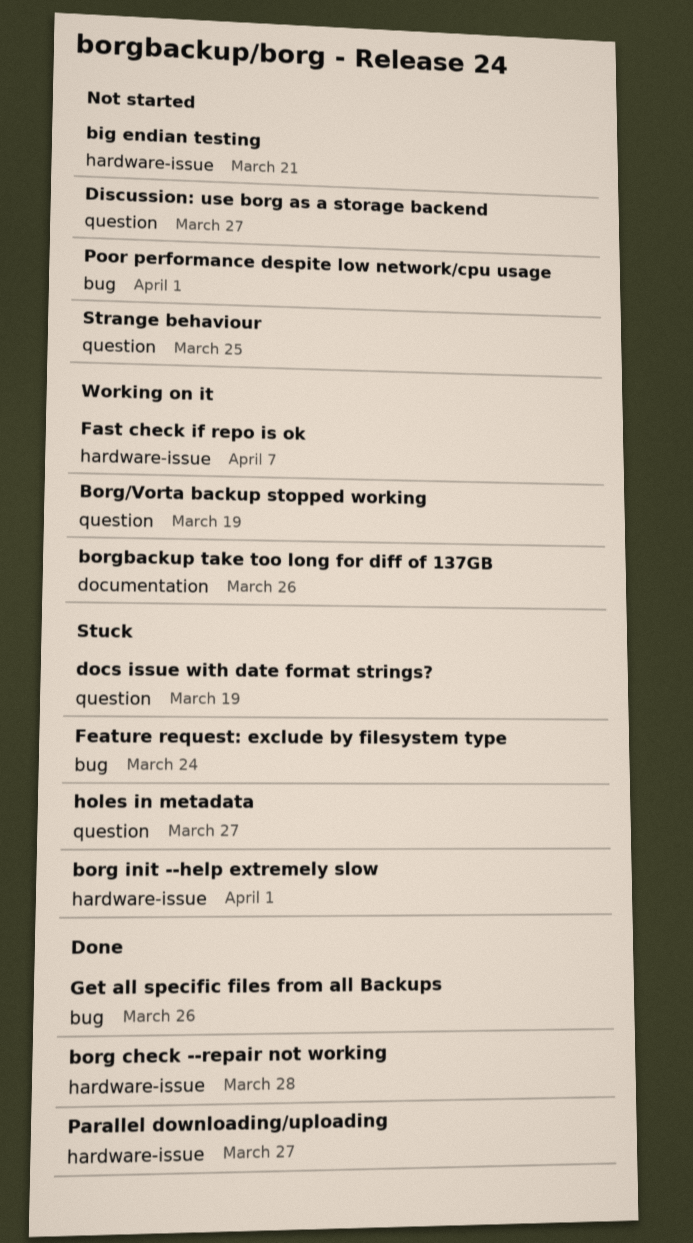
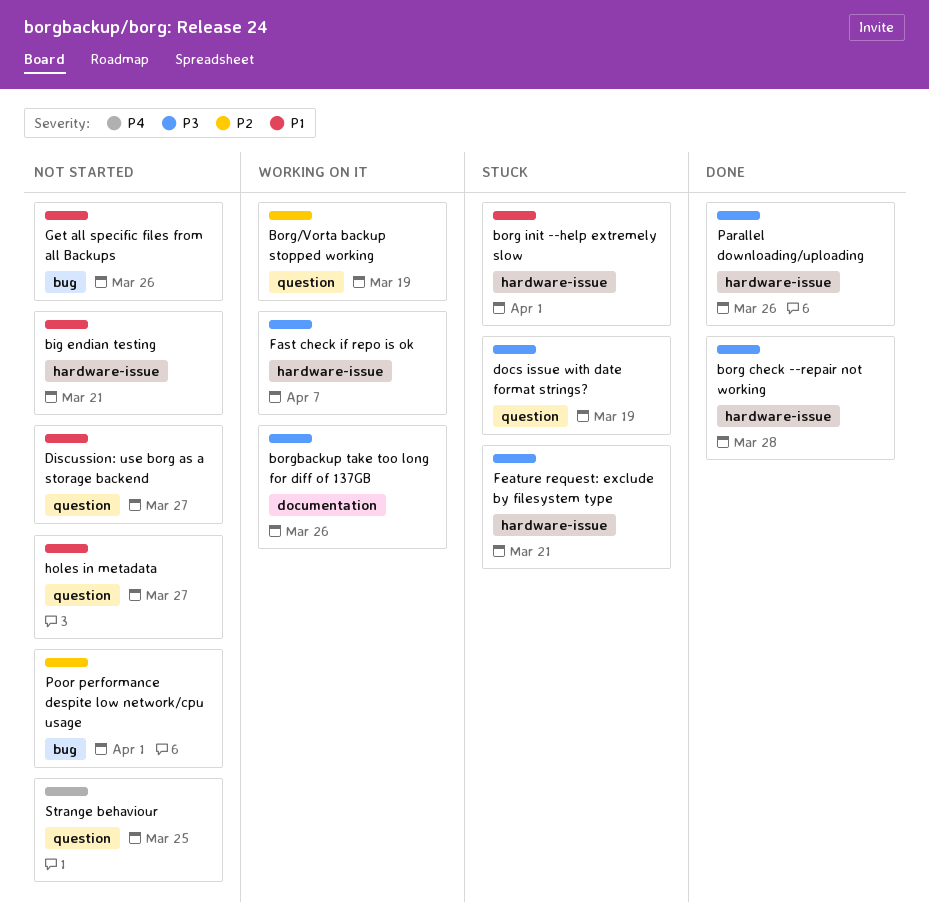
Feature request: exclude by filesystem type, label: bug -> hardware-issue
Feature request: exclude by filesystem type, due: Mar 24 -> Mar 21
Get all specific files from all Backups, status: Done -> Not started
holes in metadata, status: Stuck -> Not started
Parallel downloading/uploading, due: Mar 27 -> Mar 26

